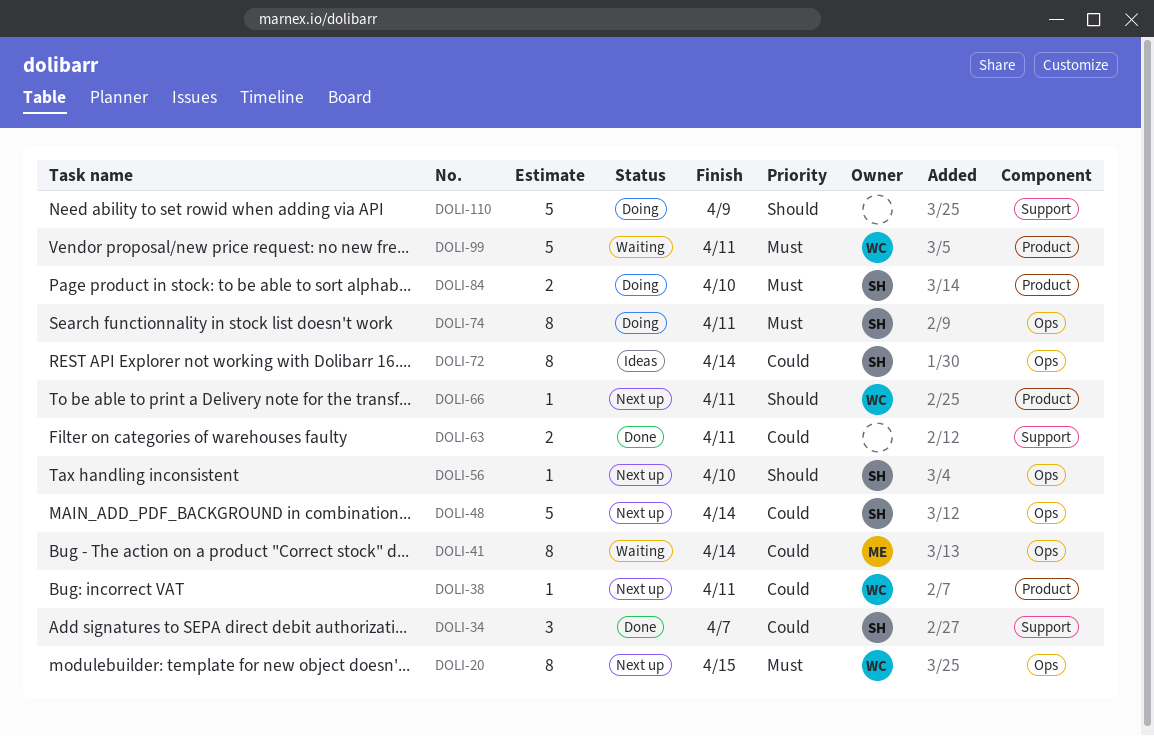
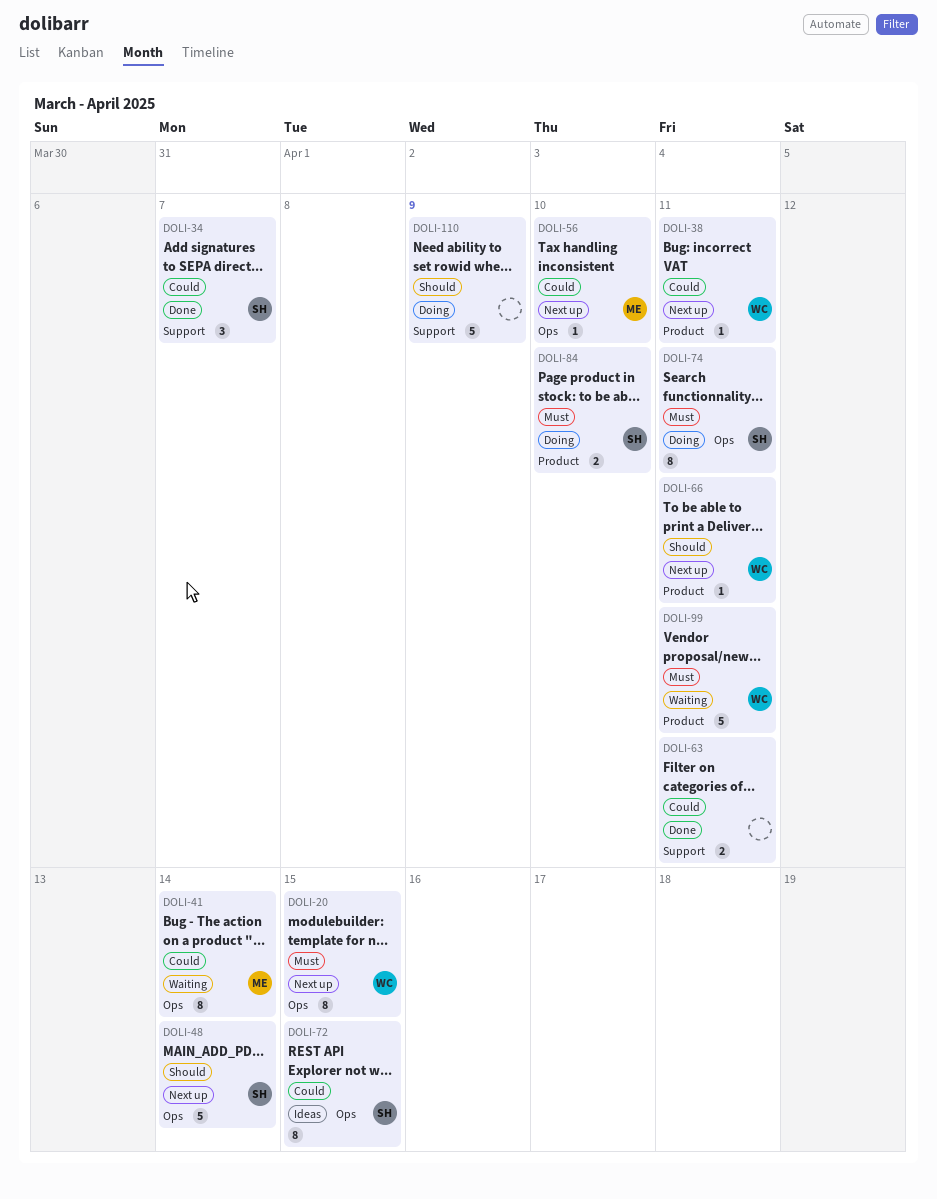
DOLI-48, priority: Could -> Should
DOLI-56, owner: SH -> ME
DOLI-56, priority: Should -> Could
DOLI-72, due: Apr 14 -> Apr 15

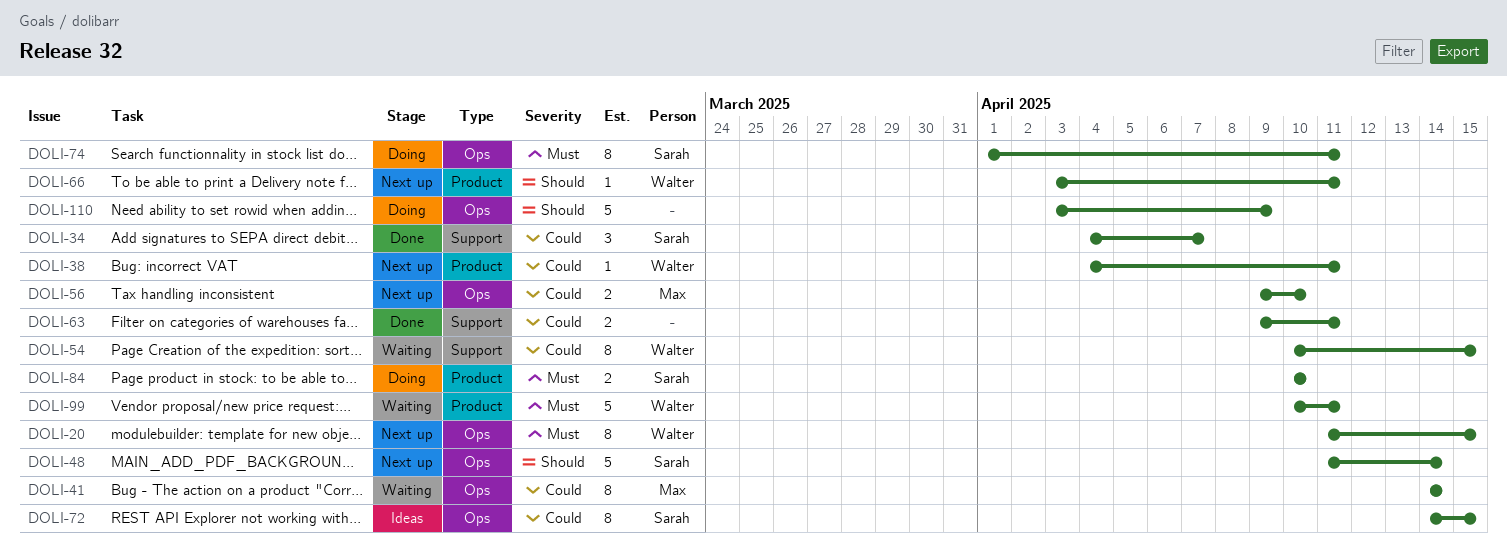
DOLI-54: none -> present
DOLI-56, estimate: 1 -> 2
DOLI-110, label: Support -> Ops

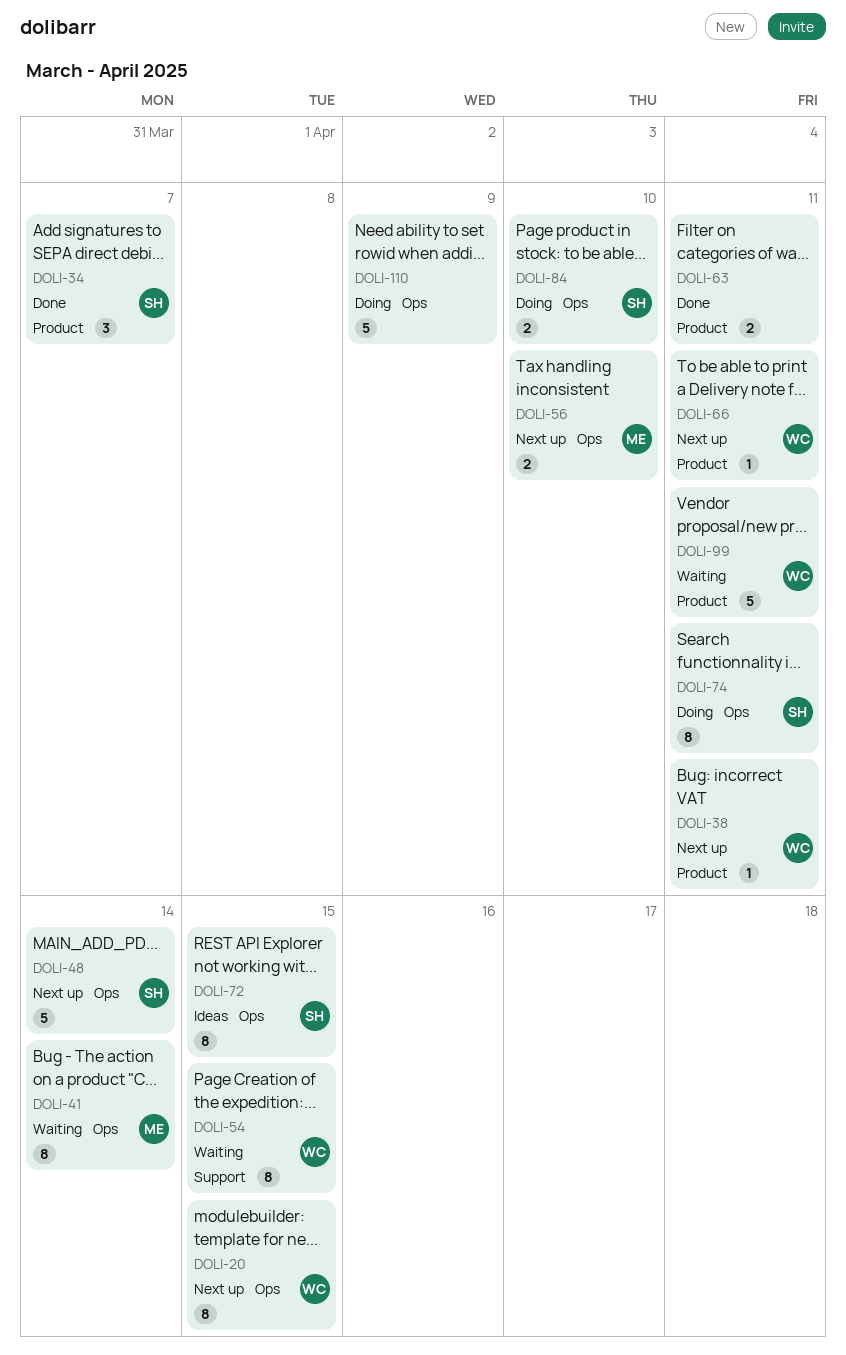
DOLI-34, label: Support -> Product
DOLI-63, label: Support -> Product
DOLI-84, label: Product -> Ops

